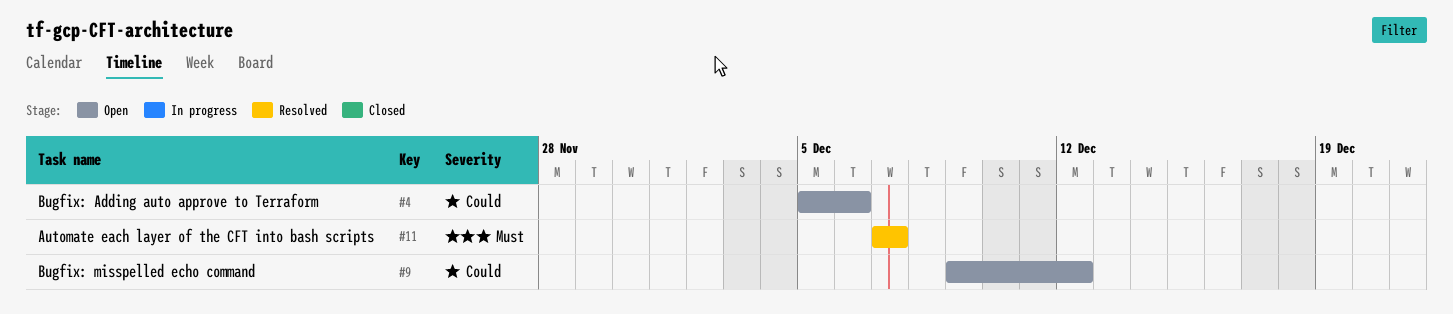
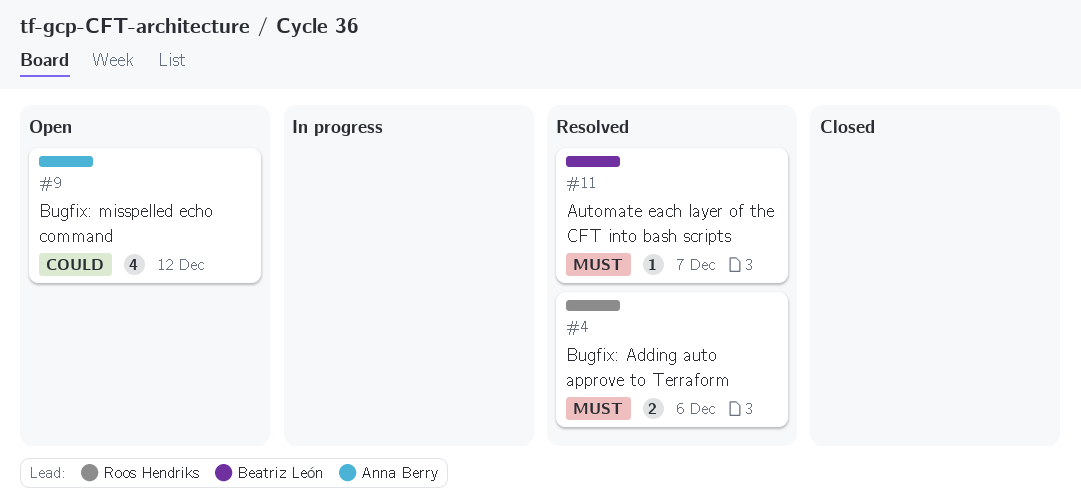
#4, status: Open -> Resolved
#4, priority: Could -> Must

